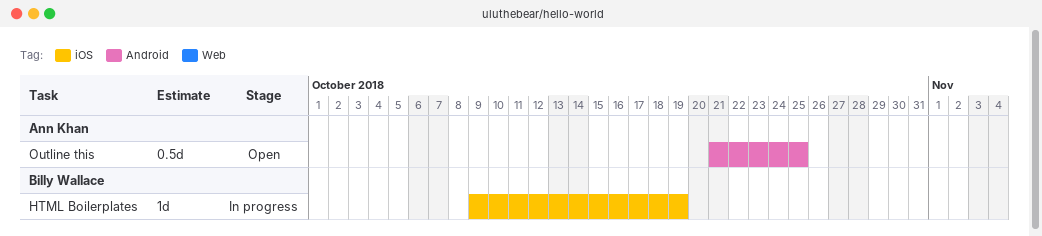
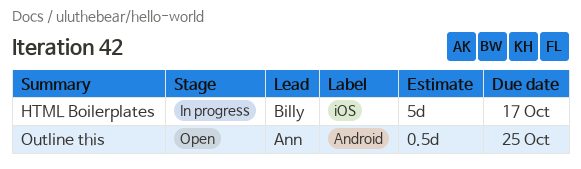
HTML Boilerplates, estimate: 1d -> 5d
HTML Boilerplates, due: Oct 19 -> Oct 17

